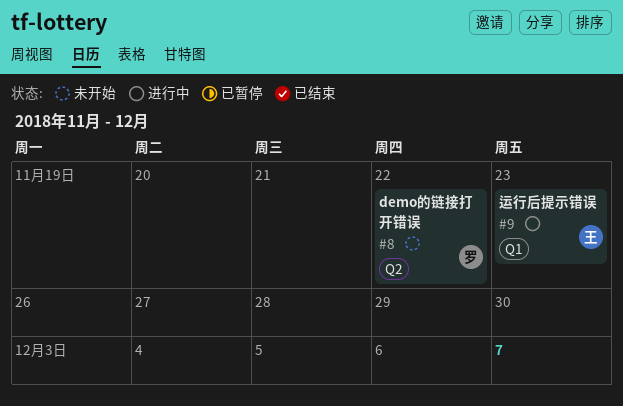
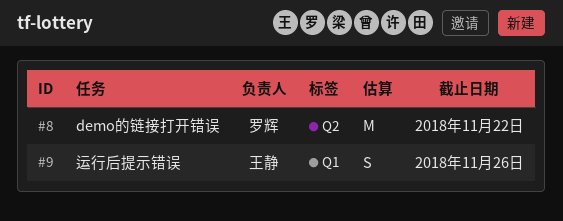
#9, due: Nov 23 -> Nov 26

